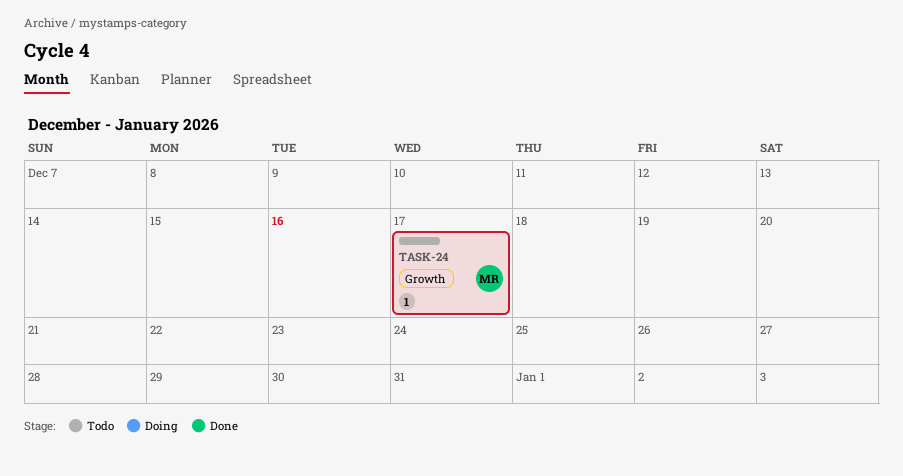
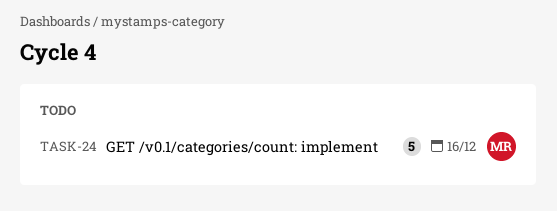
TASK-24, estimate: 1 -> 5
TASK-24, due: Dec 17 -> Dec 16

